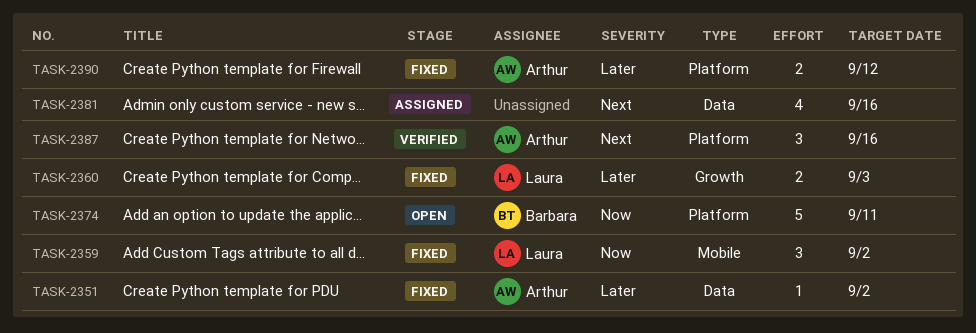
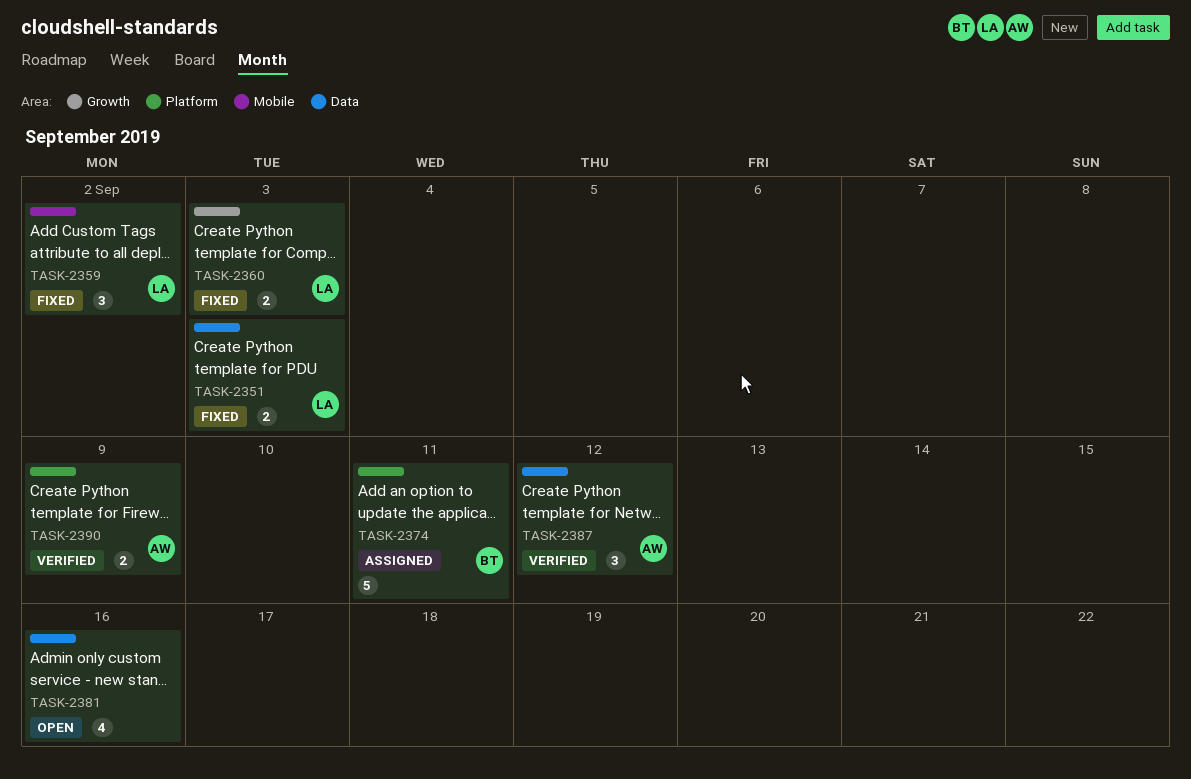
TASK-2351, owner: Arthur -> Laura
TASK-2351, estimate: 1 -> 2
TASK-2351, due: Sep 2 -> Sep 3
TASK-2374, status: Open -> Assigned
TASK-2381, status: Assigned -> Open
TASK-2387, label: Platform -> Data
TASK-2387, due: Sep 16 -> Sep 12
TASK-2390, status: Fixed -> Verified
TASK-2390, due: Sep 12 -> Sep 9

